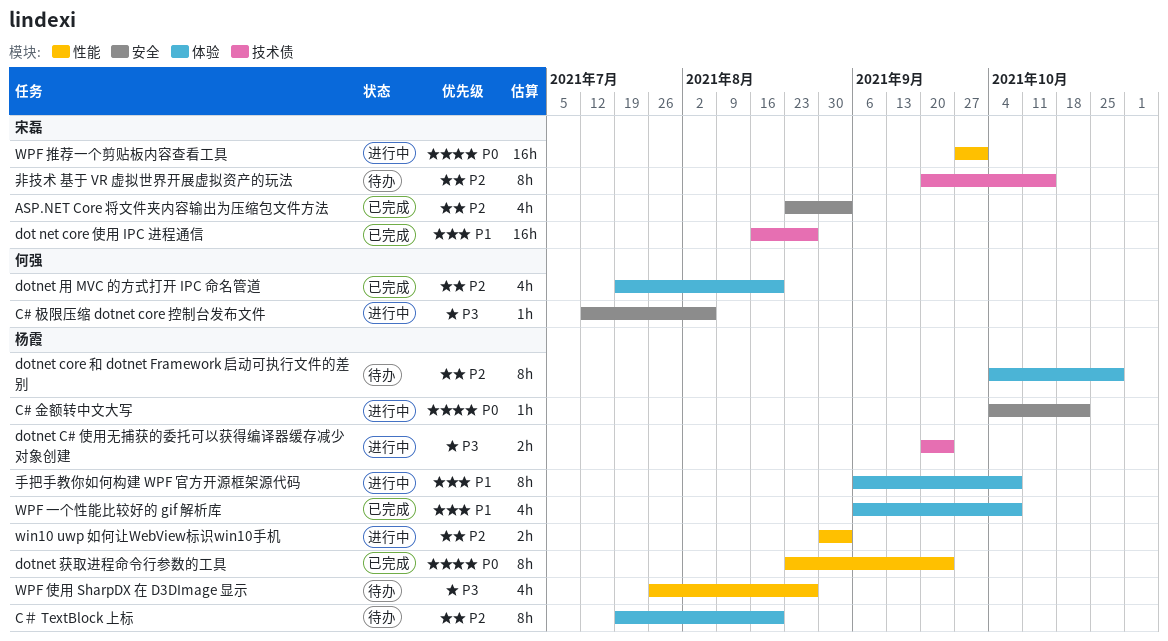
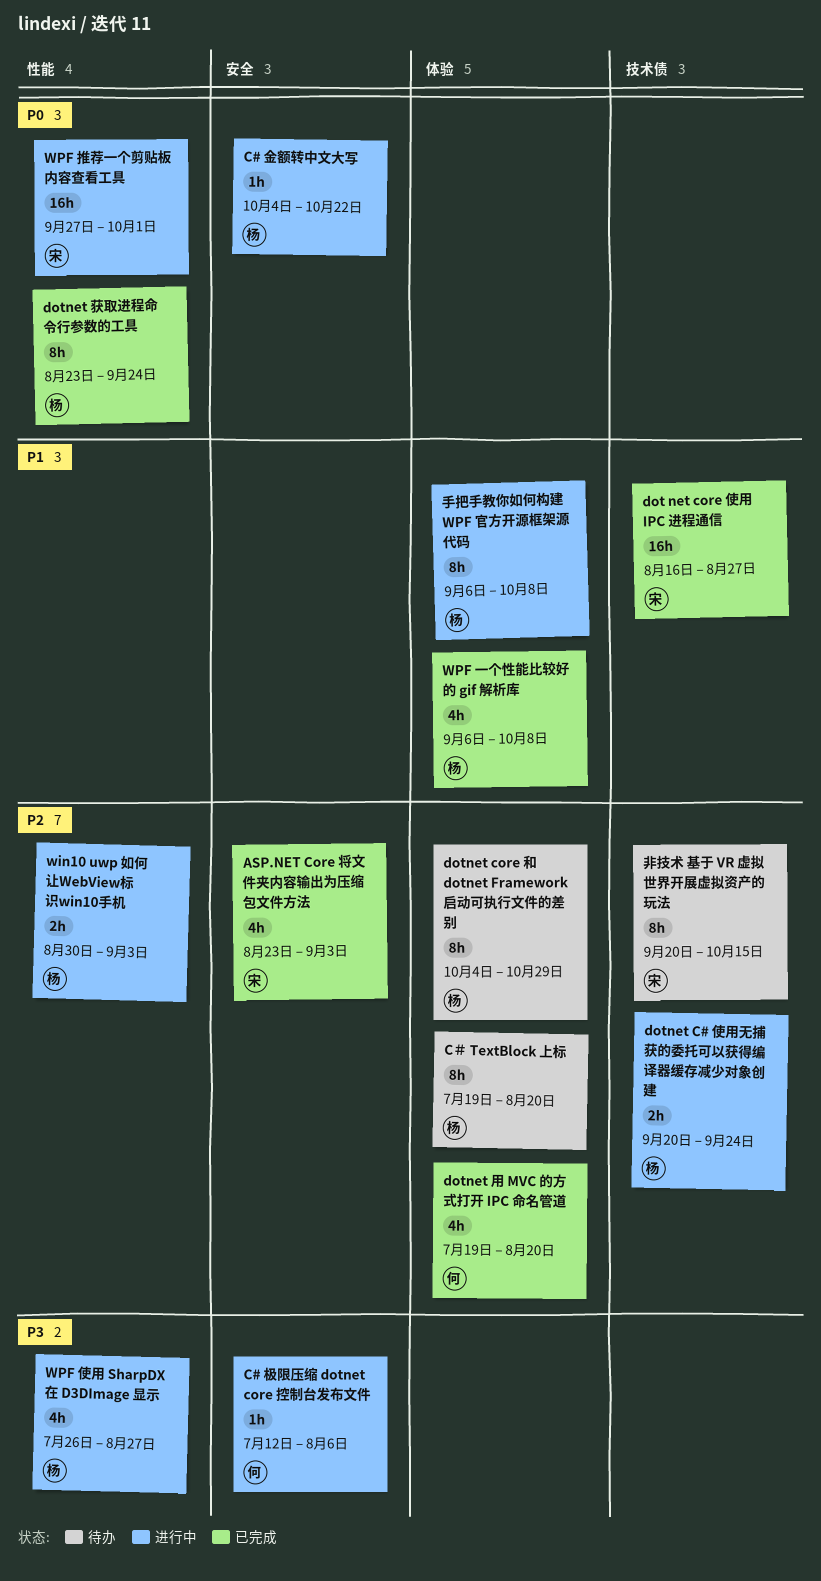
dotnet C# 使用无捕获的委托可以获得编译器缓存减少对象创建, priority: P3 -> P2
WPF 使用 SharpDX 在 D3DImage 显示, status: 待办 -> 进行中

